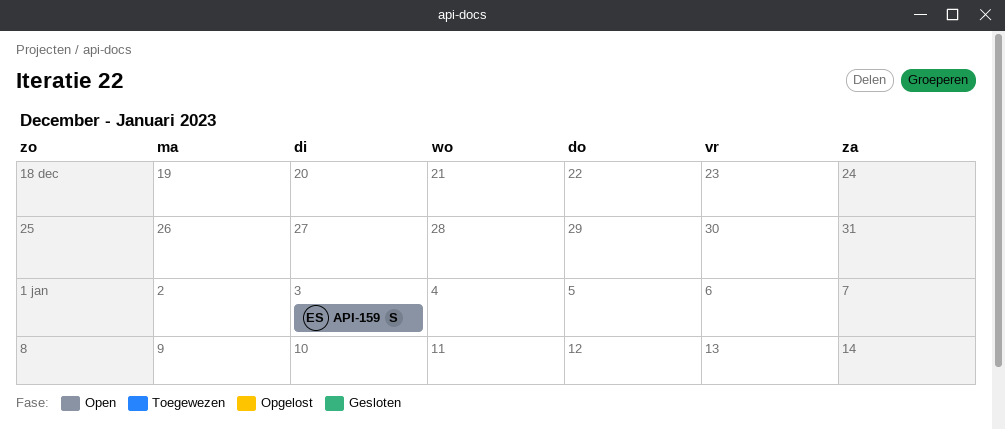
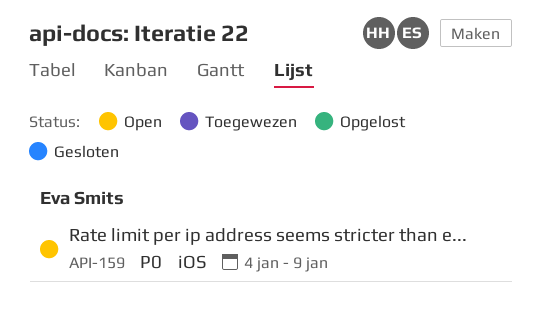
API-159, start: Jan 3 -> Jan 4
API-159, due: Jan 3 -> Jan 9

